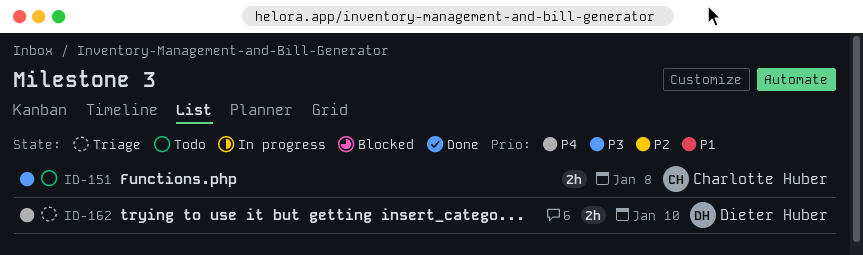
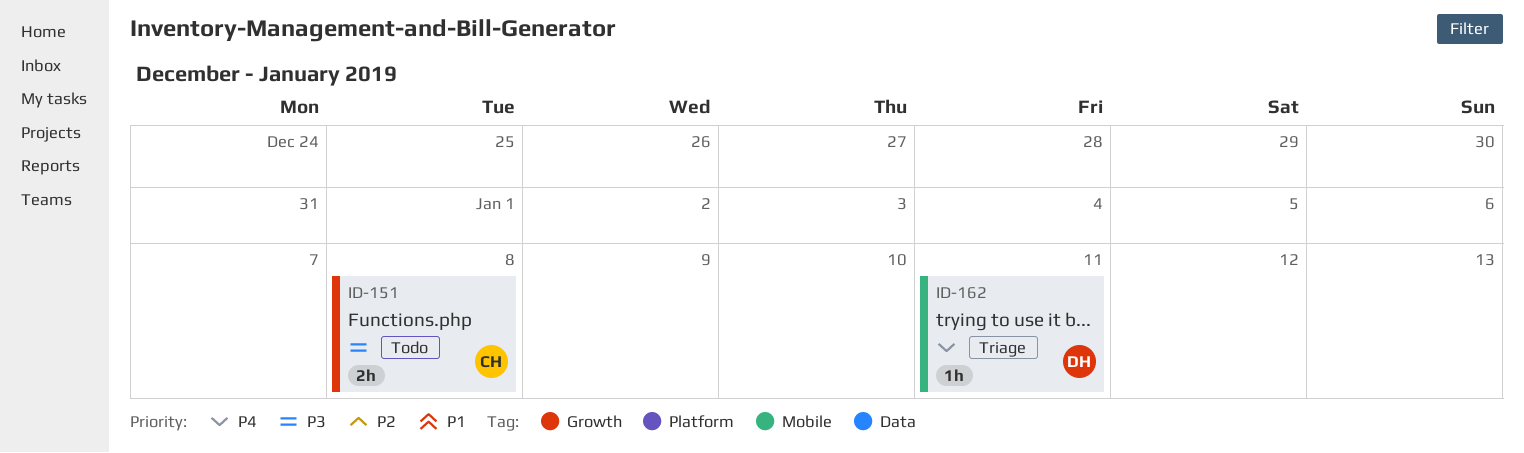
ID-162, estimate: 2h -> 1h
ID-162, due: Jan 10 -> Jan 11

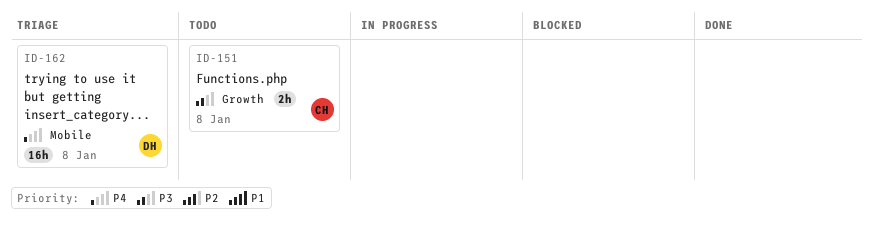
ID-162, estimate: 1h -> 16h
ID-162, due: Jan 11 -> Jan 8

